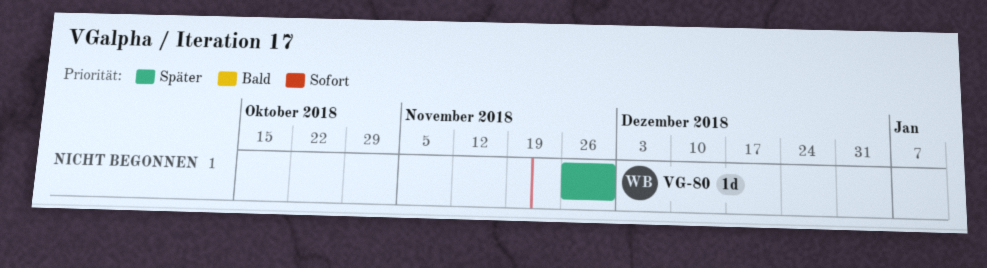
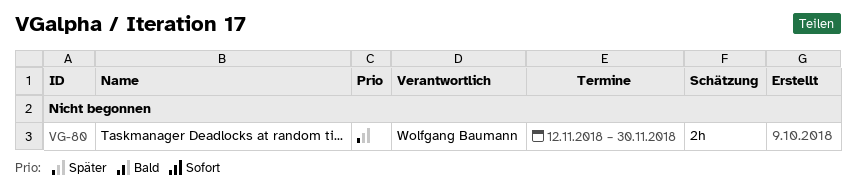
VG-80, estimate: 1d -> 2h
VG-80, start: Nov 26 -> Nov 12

